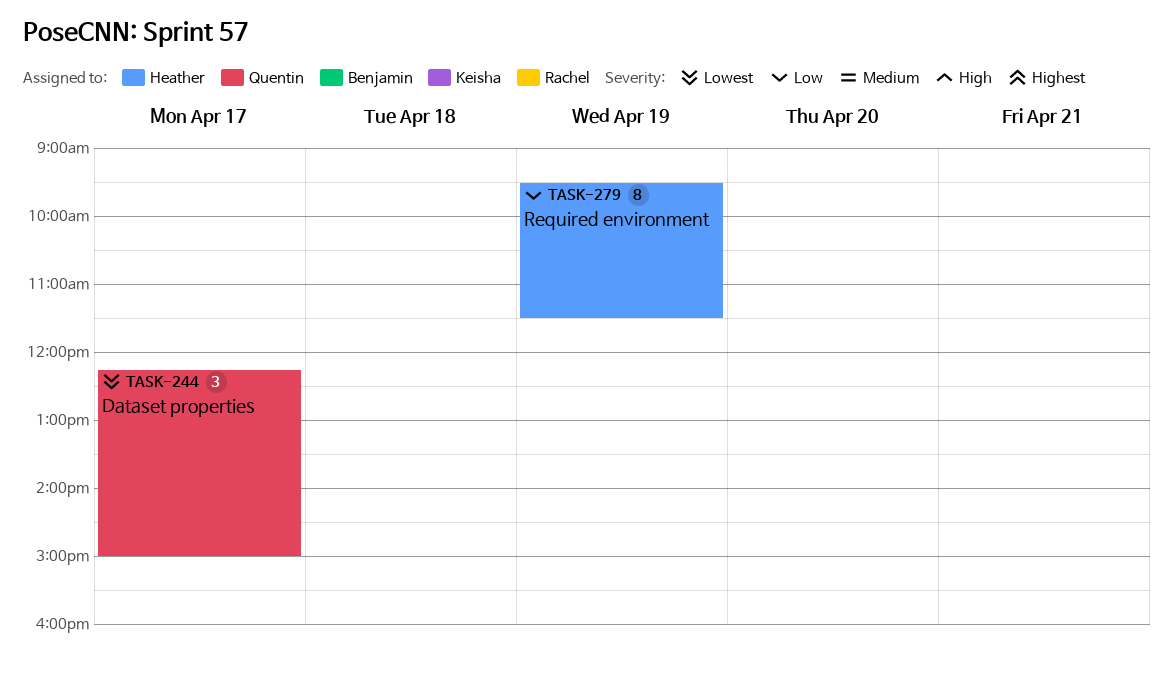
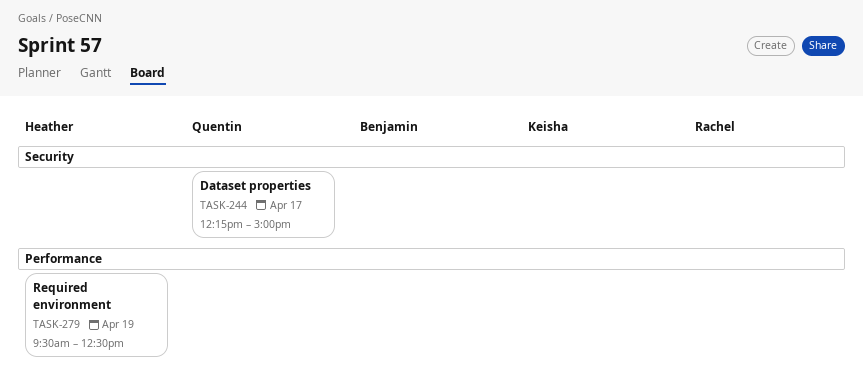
TASK-279, ends: 11:30 -> 12:30

